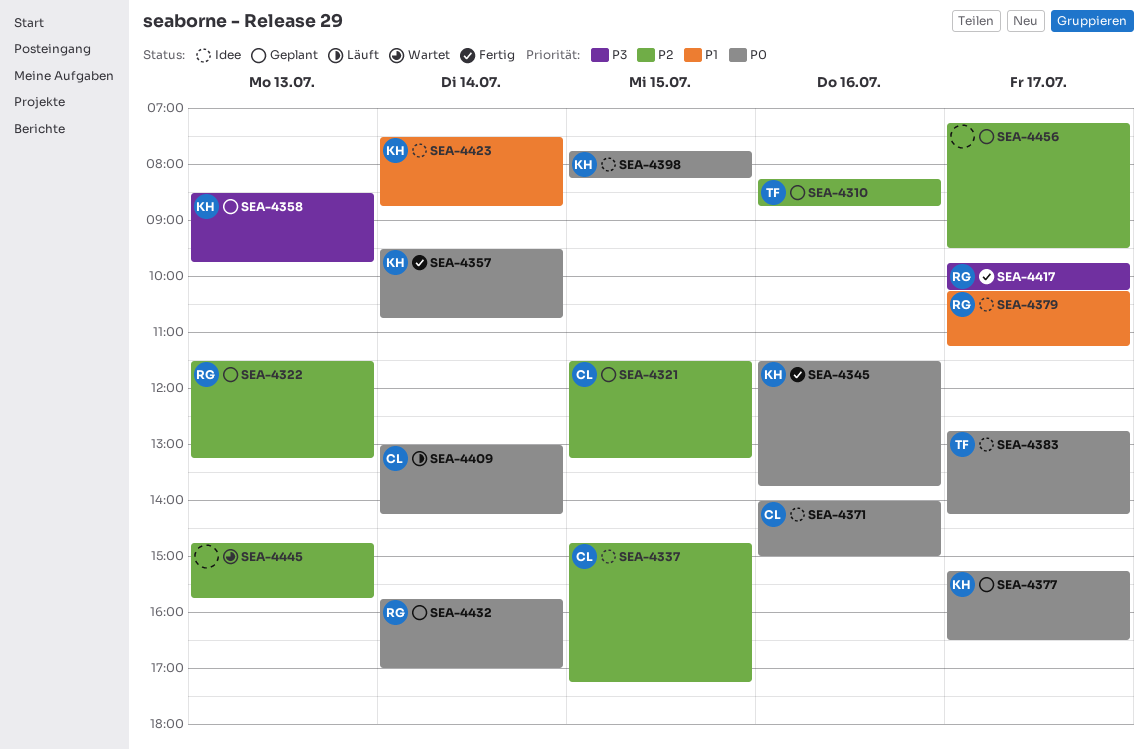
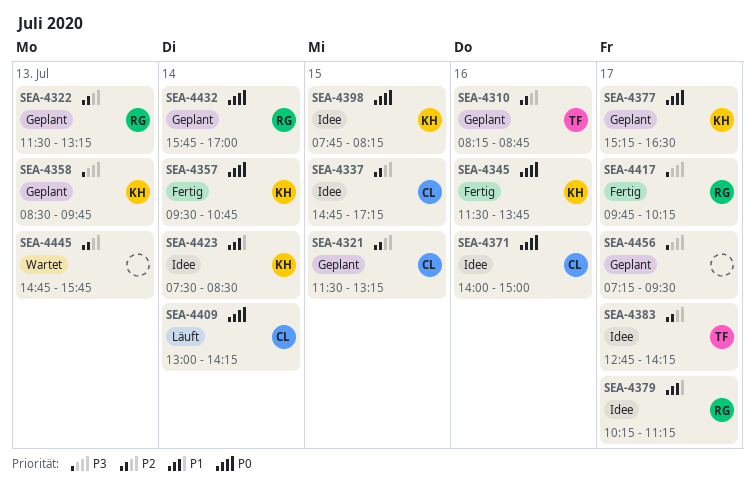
SEA-4383, priority: P0 -> P2
SEA-4423, ends: 08:45 -> 08:30
SEA-4456, priority: P2 -> P3

